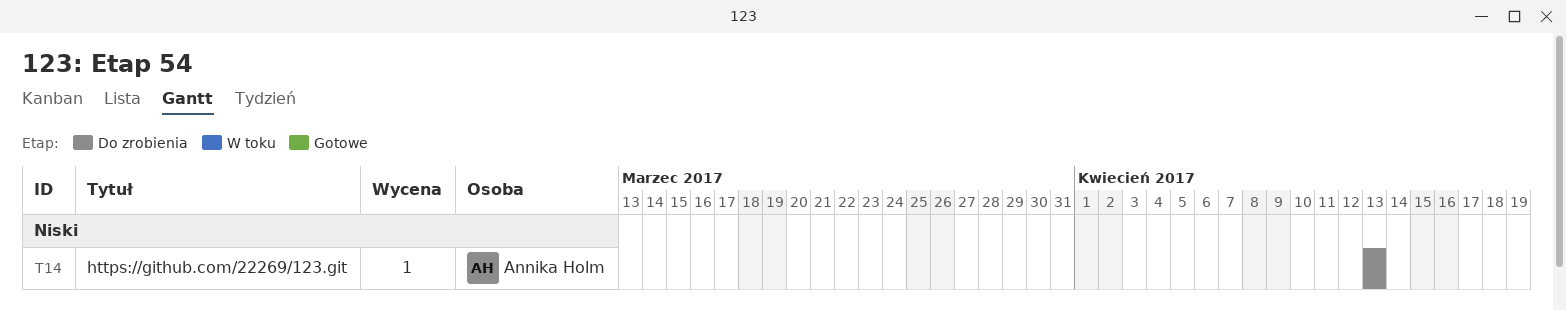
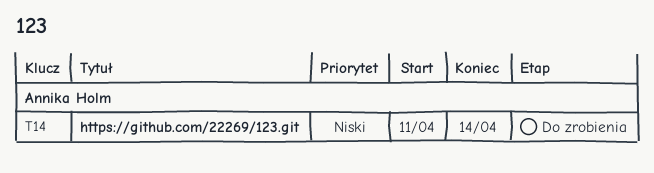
T14, start: Apr 13 -> Apr 11
T14, due: Apr 13 -> Apr 14

